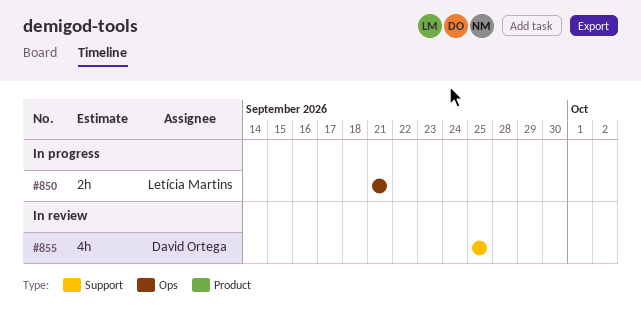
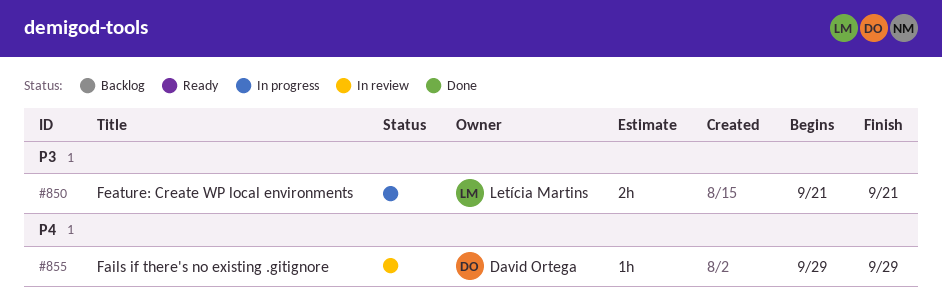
#855, estimate: 4h -> 1h
#855, start: Sep 25 -> Sep 29
#855, due: Sep 25 -> Sep 29

